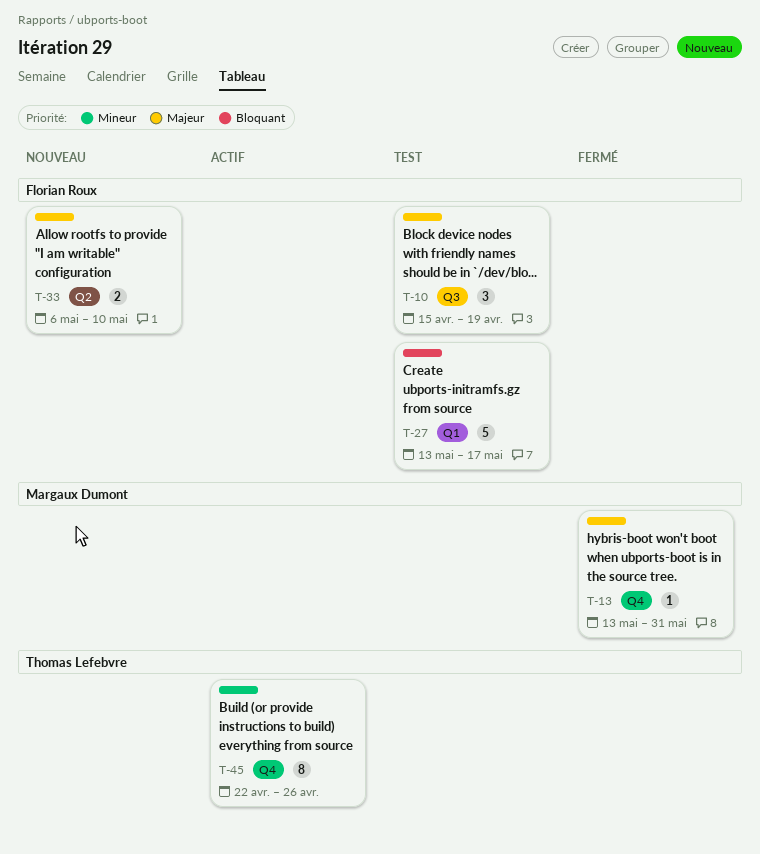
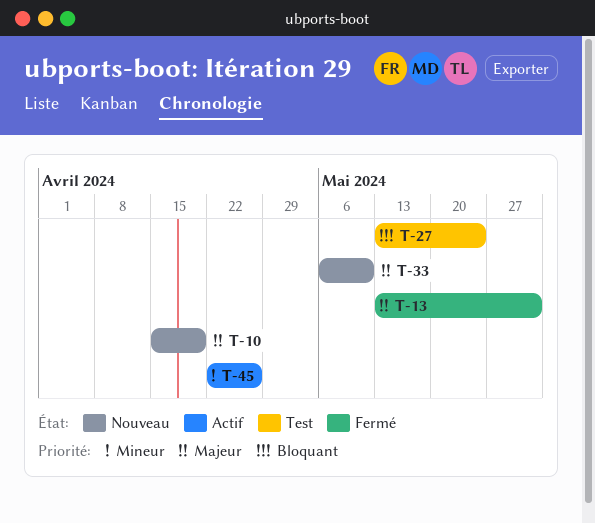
T-10, status: Test -> Nouveau
T-27, due: May 17 -> May 24

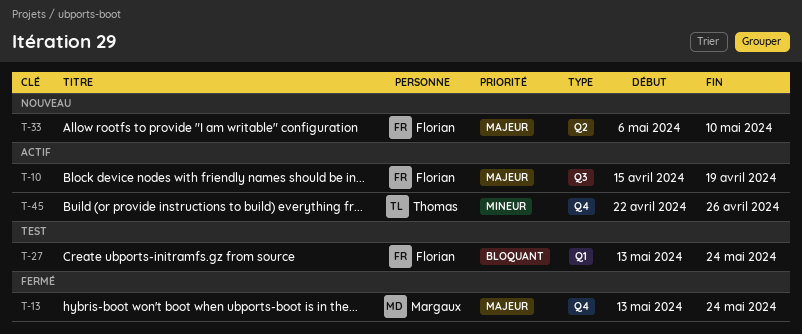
T-10, status: Nouveau -> Actif
T-13, due: May 31 -> May 24

